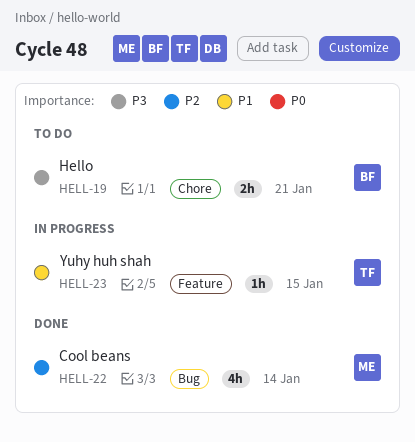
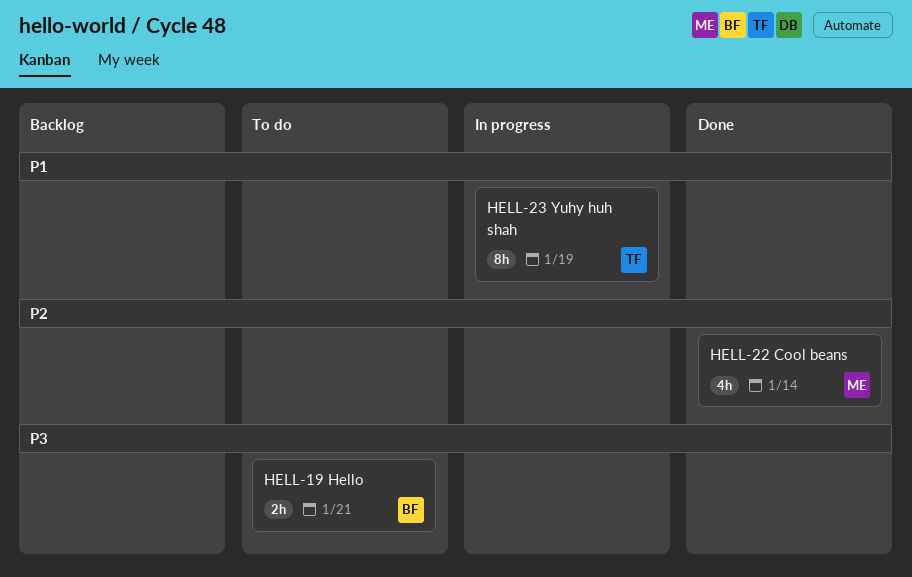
HELL-23, estimate: 1h -> 8h
HELL-23, due: Jan 15 -> Jan 19

